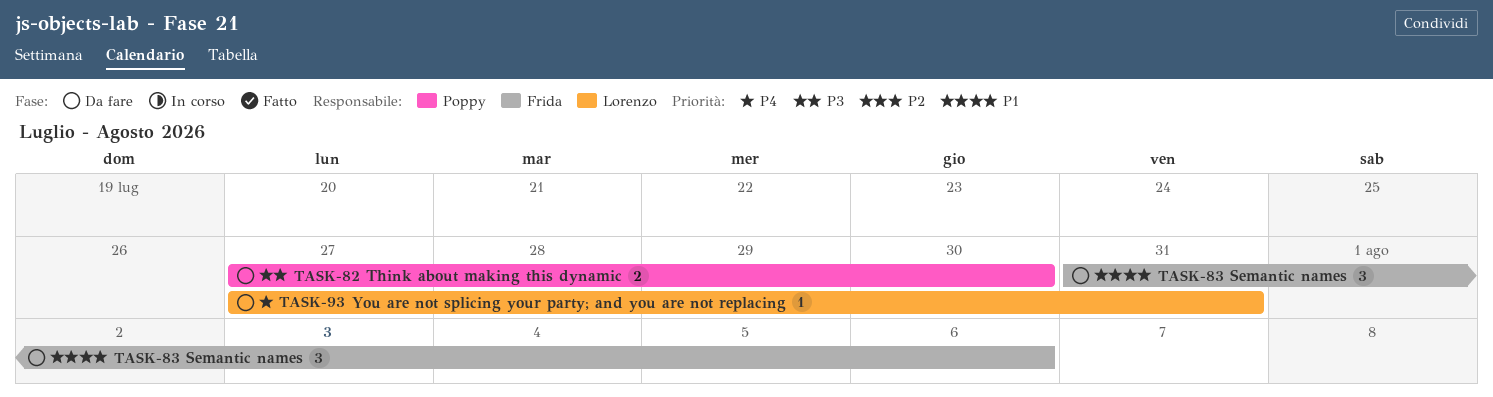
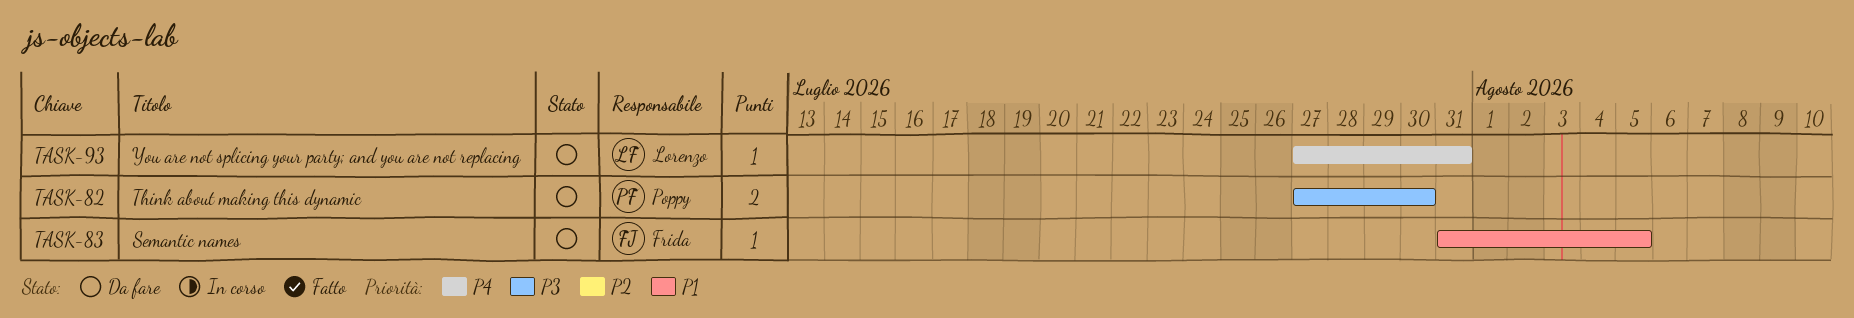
TASK-83, estimate: 3 -> 1
TASK-83, due: Aug 6 -> Aug 5

